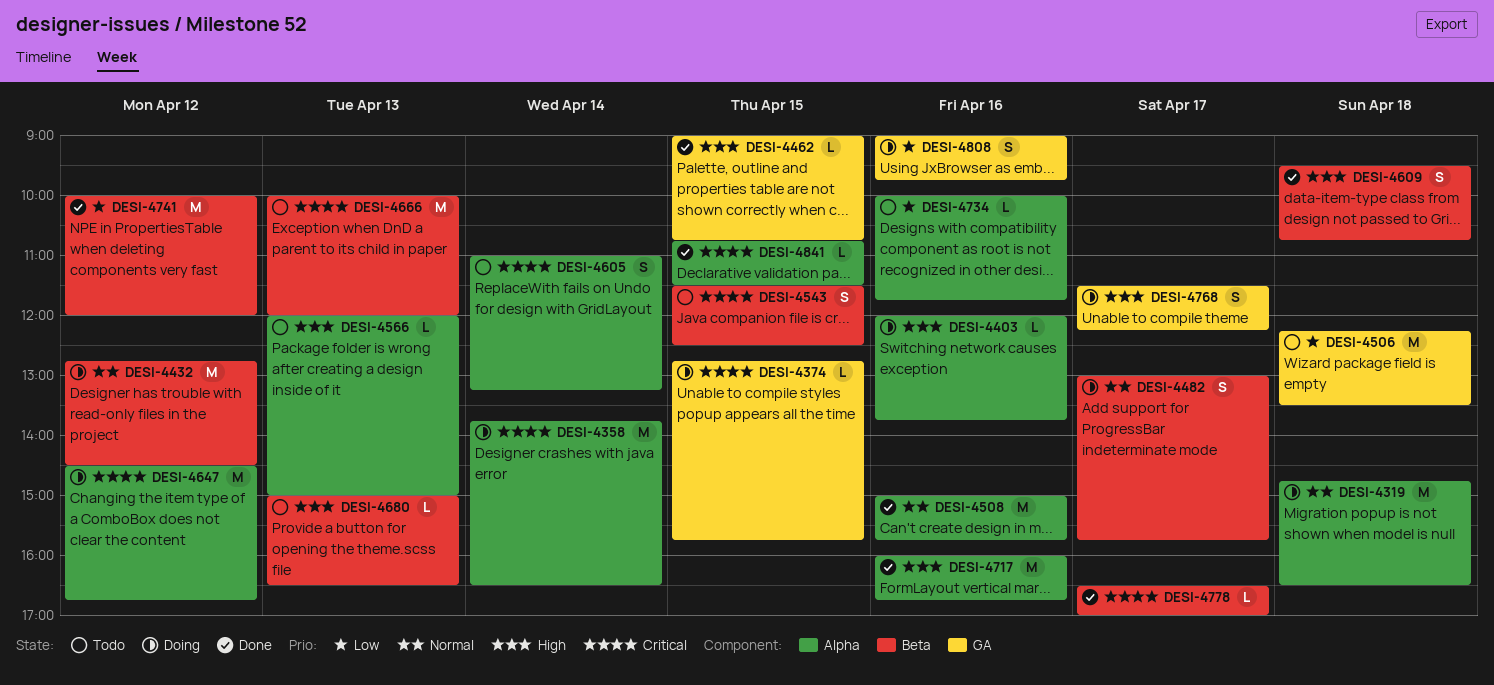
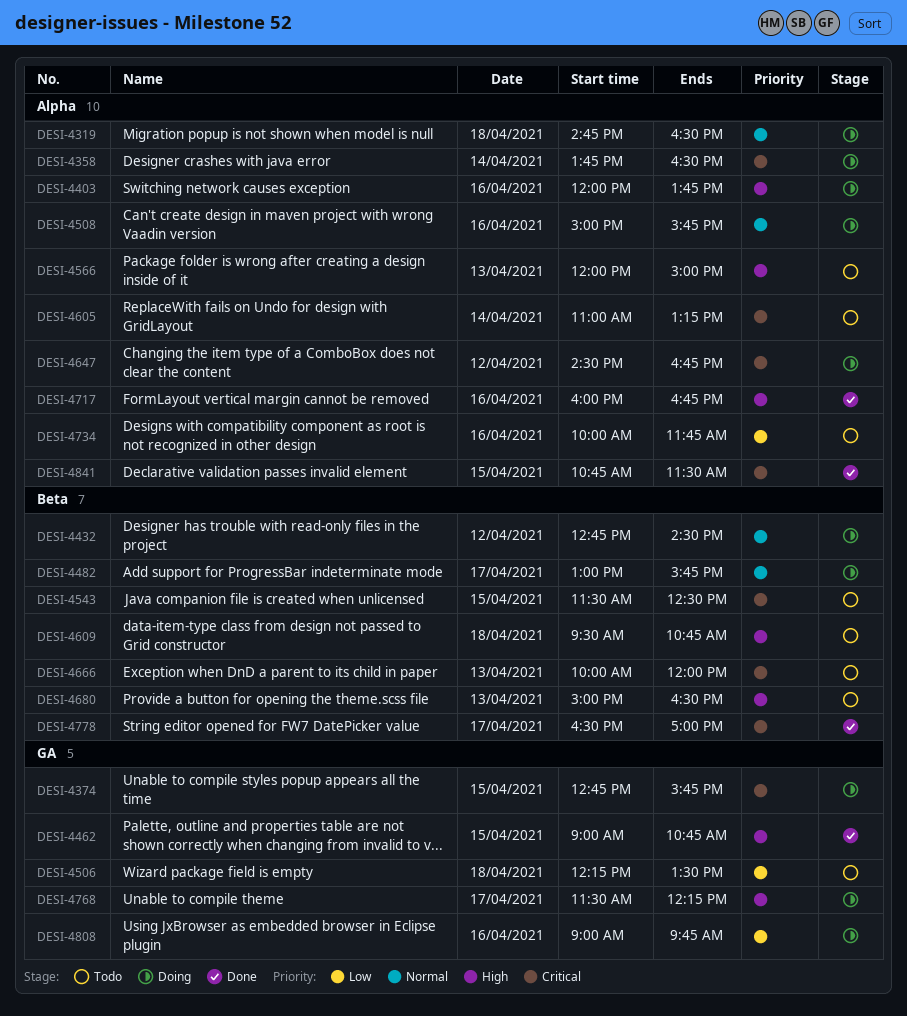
DESI-4508, status: Done -> Doing
DESI-4609, status: Done -> Todo
DESI-4741: present -> none

